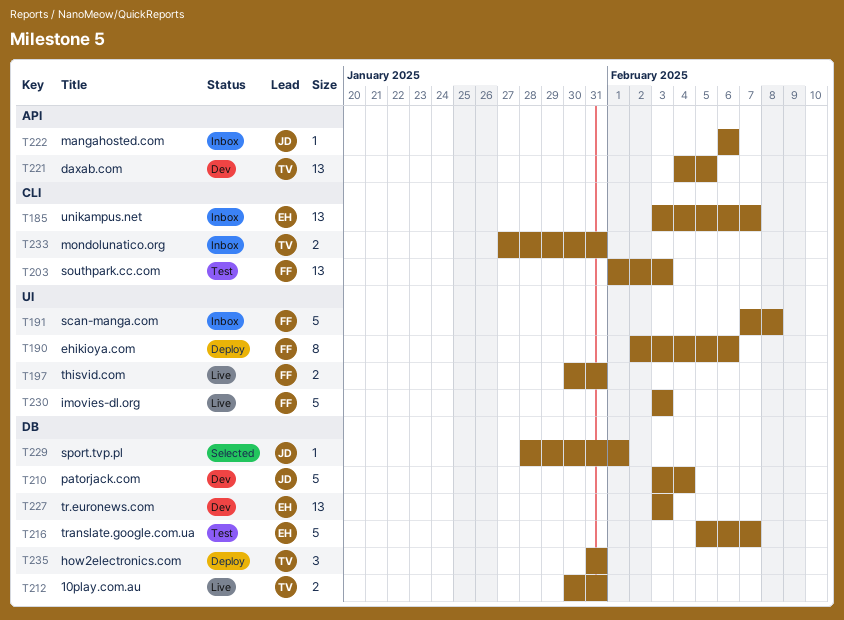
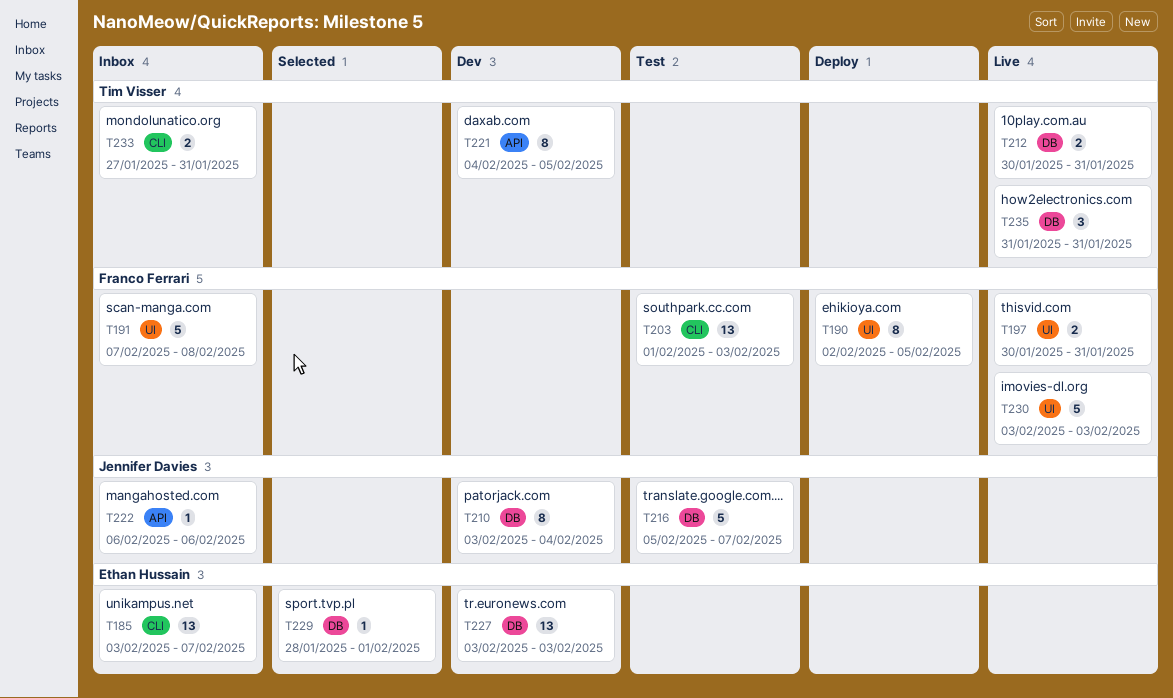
T190, due: Feb 6 -> Feb 5
T210, estimate: 5 -> 8
T216, owner: Ethan Hussain -> Jennifer Davies
T221, estimate: 13 -> 8
T229, owner: Jennifer Davies -> Ethan Hussain
T235, status: Deploy -> Live

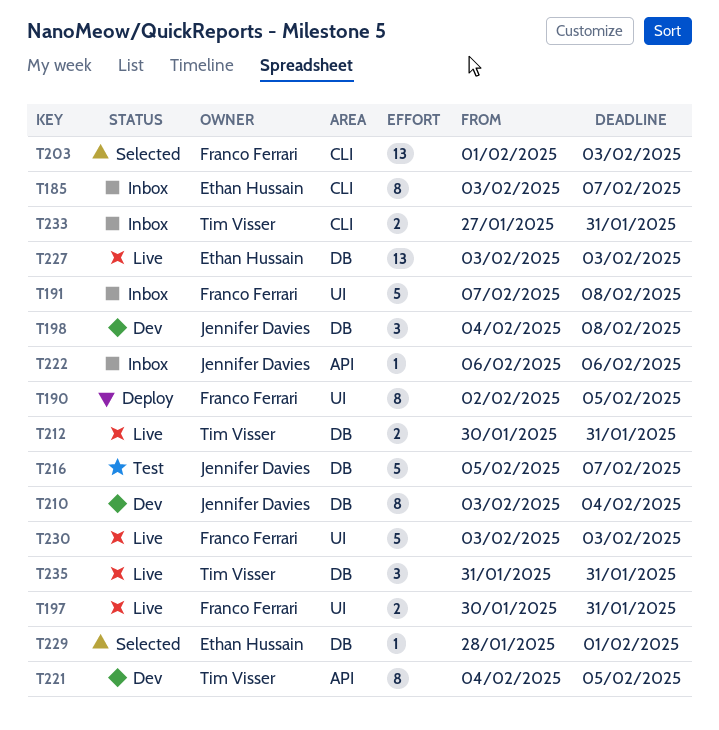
T185, estimate: 13 -> 8
T198: none -> present
T203, status: Test -> Selected
T227, status: Dev -> Live

